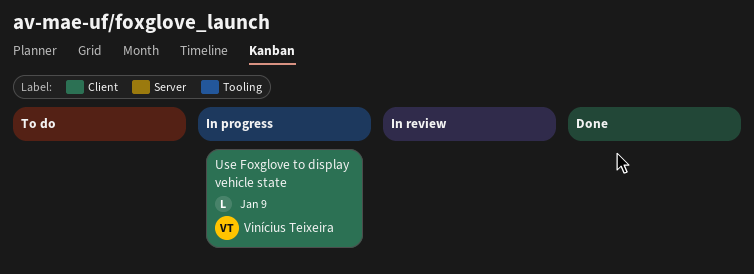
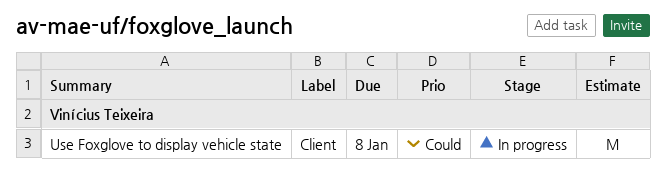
Use Foxglove to display vehicle state, estimate: L -> M
Use Foxglove to display vehicle state, due: Jan 9 -> Jan 8

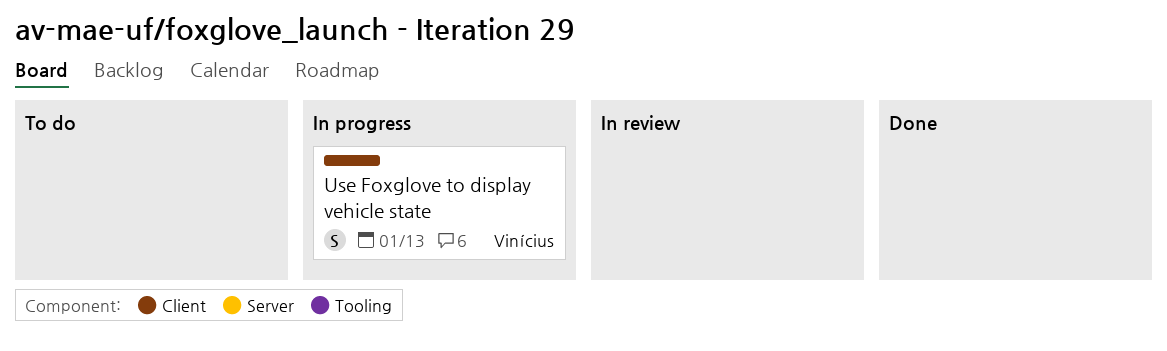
Use Foxglove to display vehicle state, estimate: M -> S
Use Foxglove to display vehicle state, due: Jan 8 -> Jan 13

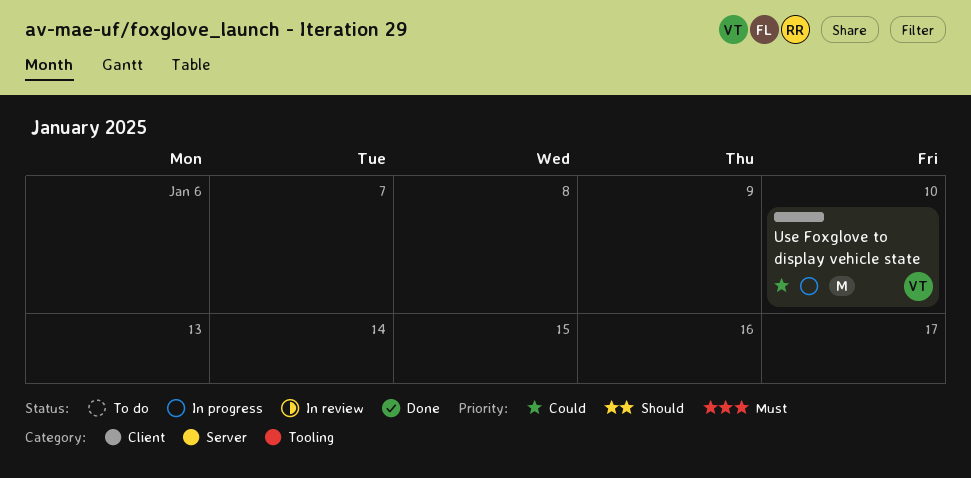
Use Foxglove to display vehicle state, estimate: S -> M
Use Foxglove to display vehicle state, due: Jan 13 -> Jan 10

